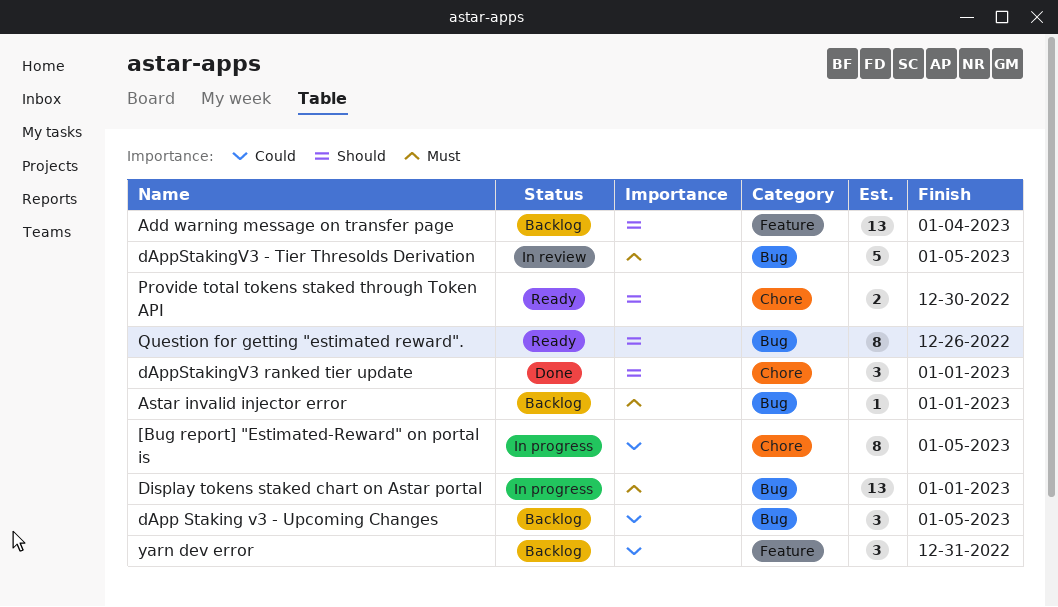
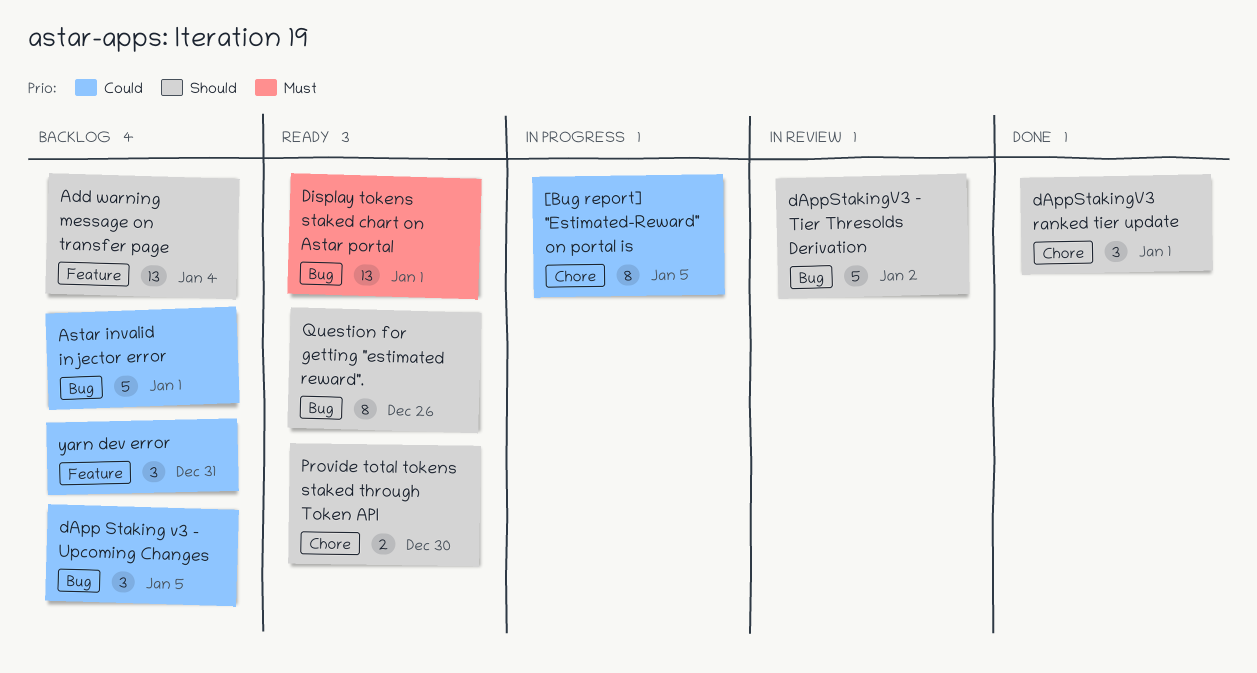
Astar invalid injector error, priority: Must -> Could
Astar invalid injector error, estimate: 1 -> 5
dAppStakingV3 - Tier Thresolds Derivation, priority: Must -> Should
dAppStakingV3 - Tier Thresolds Derivation, due: Jan 5 -> Jan 2
Display tokens staked chart on Astar portal, status: In progress -> Ready

